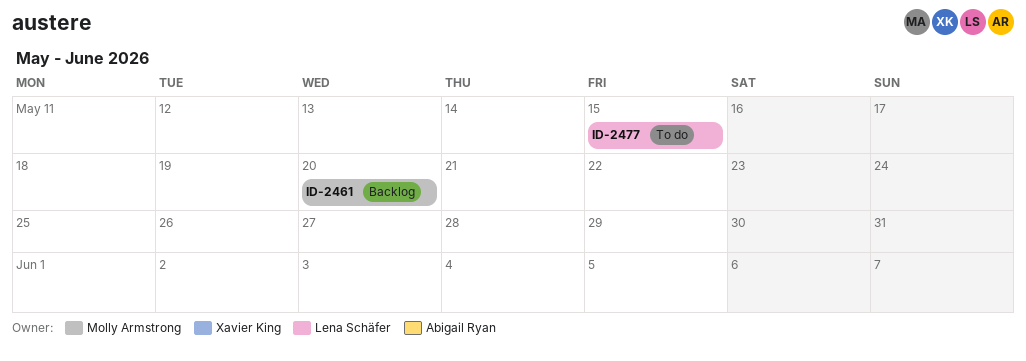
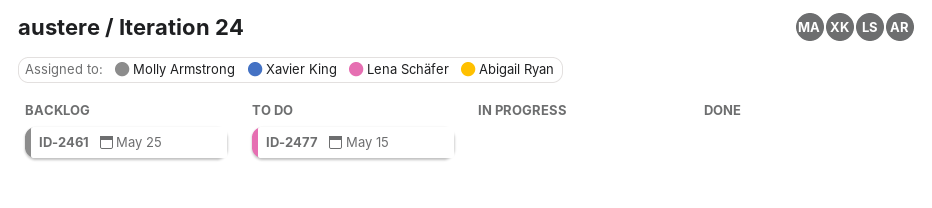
ID-2461, due: May 20 -> May 25

